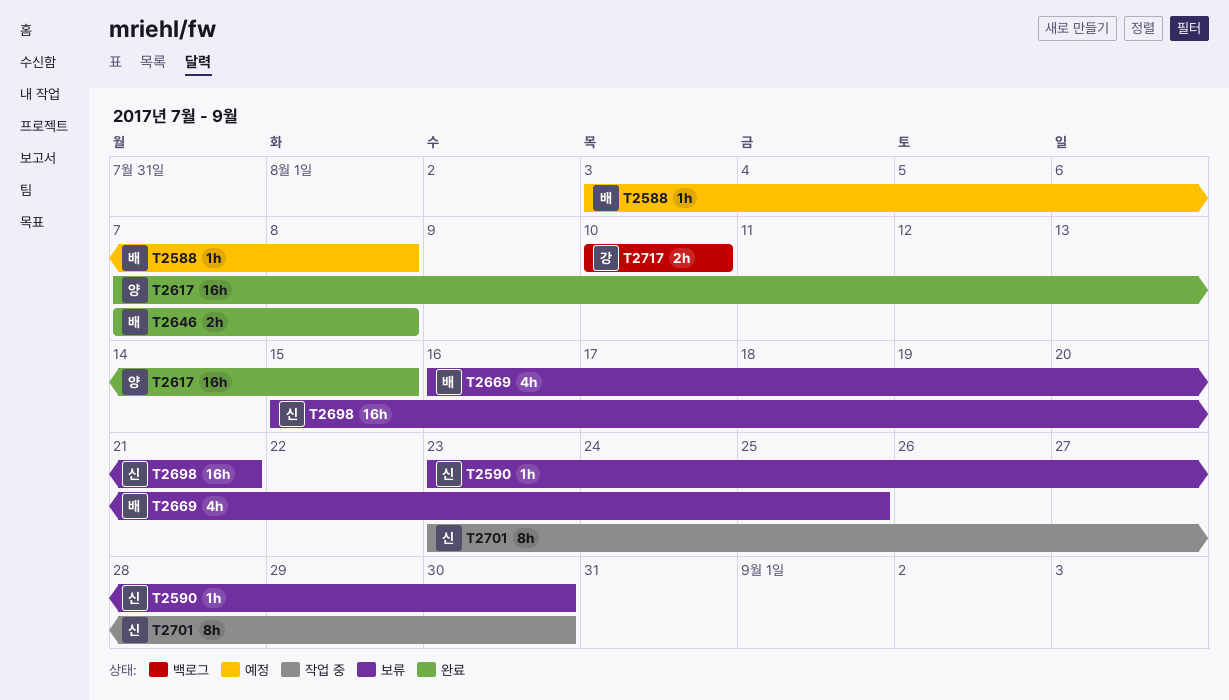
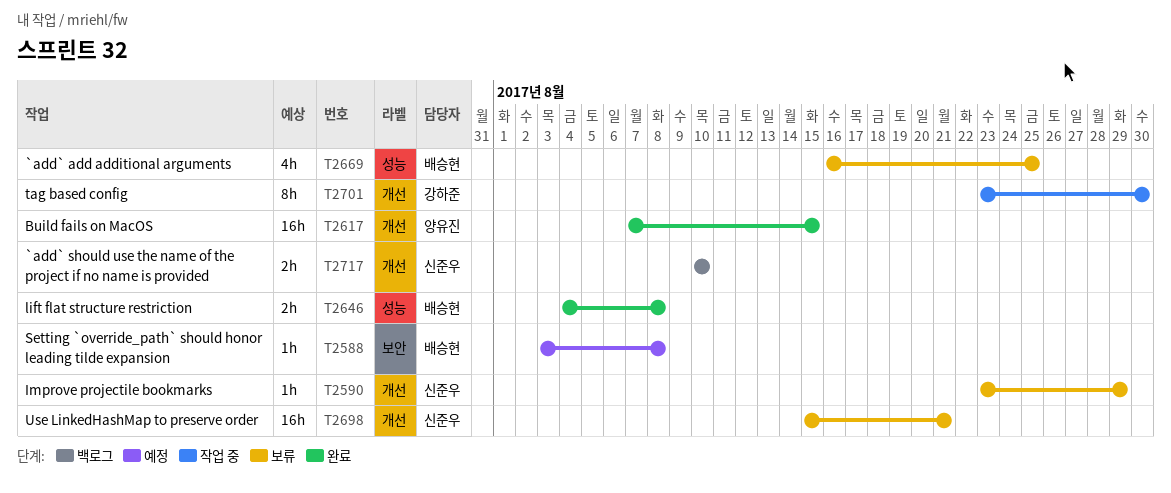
T2590, due: Aug 30 -> Aug 29
T2646, start: Aug 7 -> Aug 4
T2701, owner: 신준우 -> 강하준
T2717, owner: 강하준 -> 신준우

